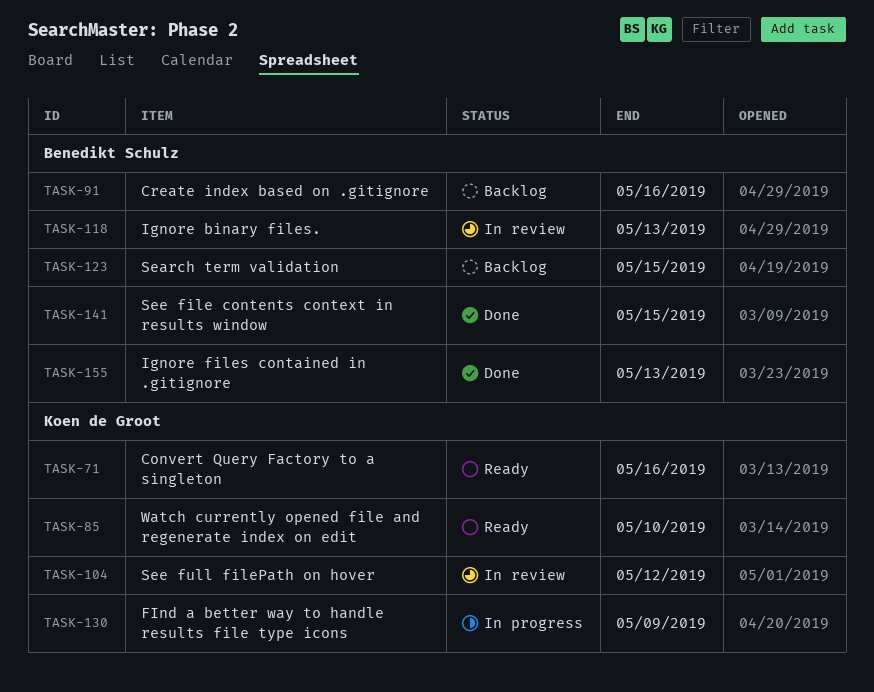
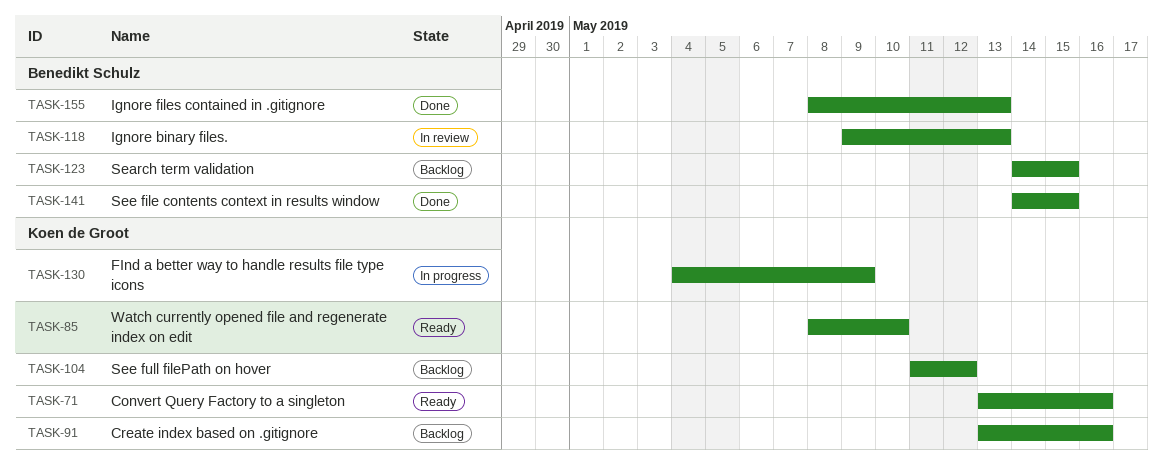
TASK-91, owner: Benedikt Schulz -> Koen de Groot
TASK-104, status: In review -> Backlog

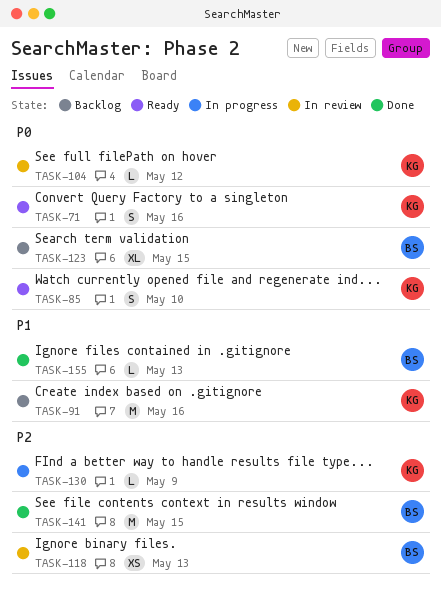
TASK-104, status: Backlog -> In review

